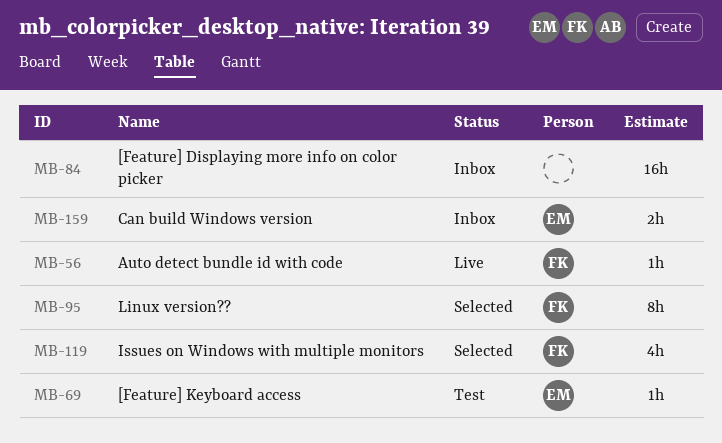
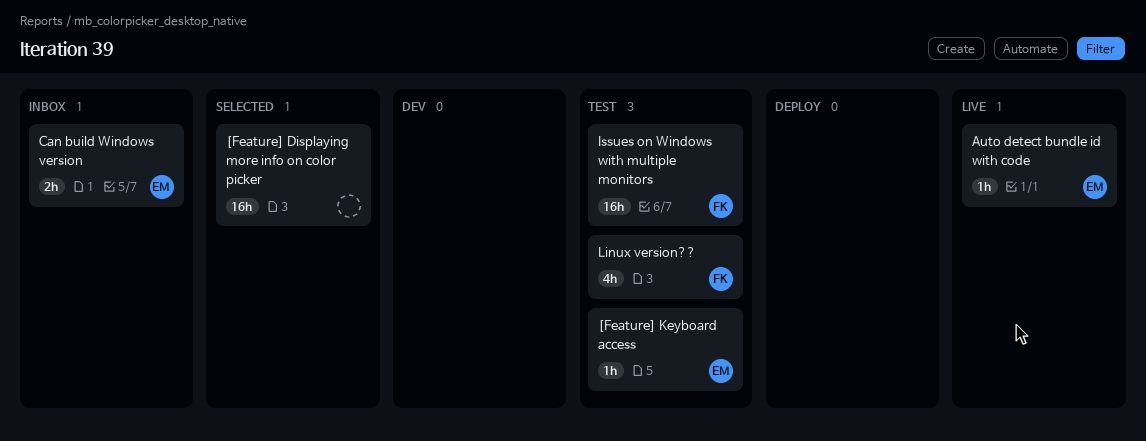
[Feature] Displaying more info on color picker, status: Inbox -> Selected
Auto detect bundle id with code, owner: FK -> EM
Issues on Windows with multiple monitors, status: Selected -> Test
Issues on Windows with multiple monitors, estimate: 4h -> 16h
Linux version??, status: Selected -> Test
Linux version??, estimate: 8h -> 4h

